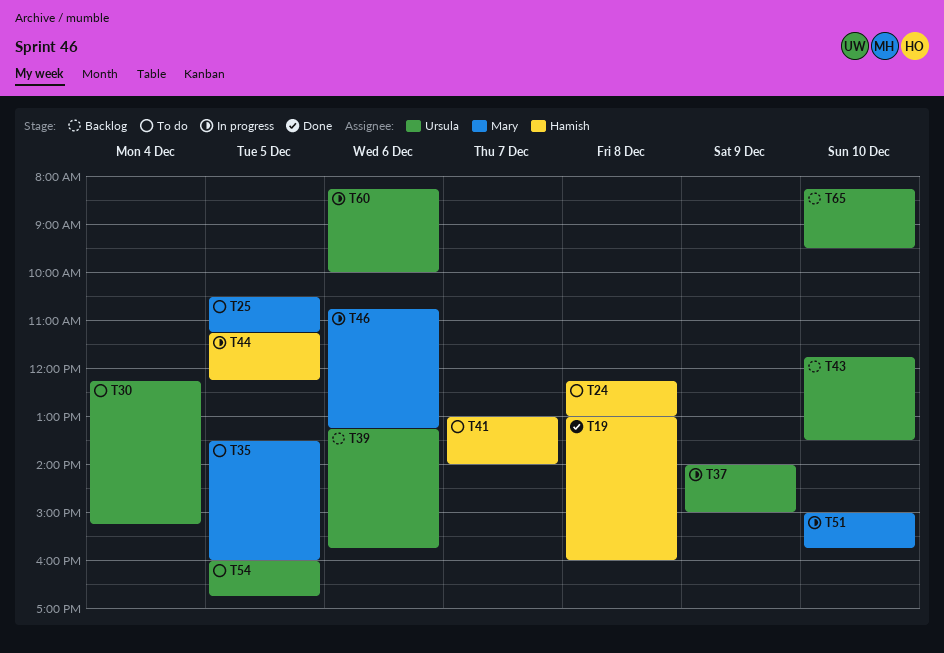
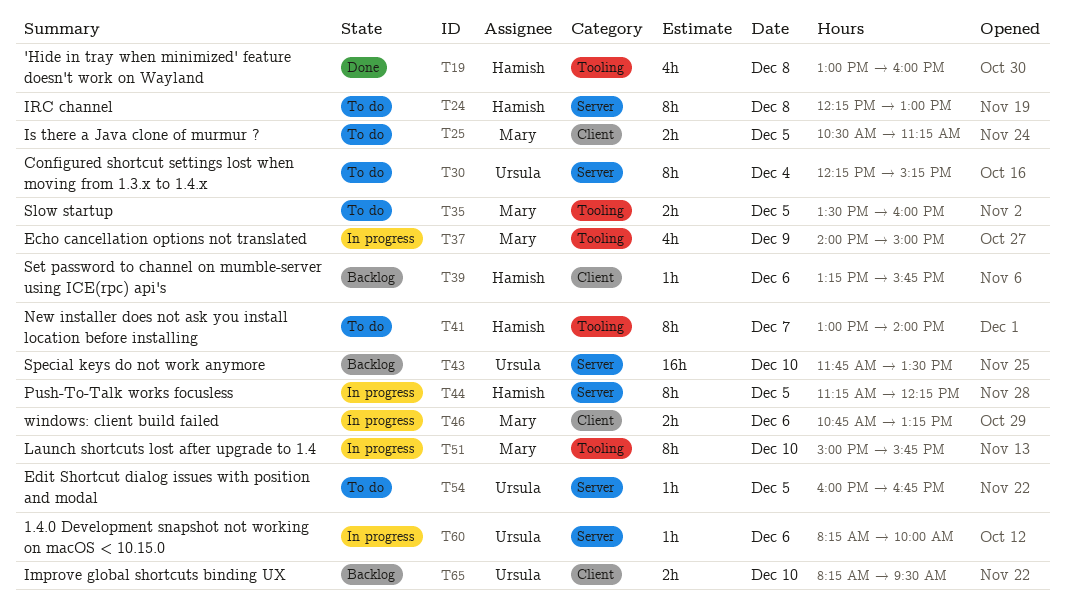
T37, owner: Ursula -> Mary
T39, owner: Ursula -> Hamish

